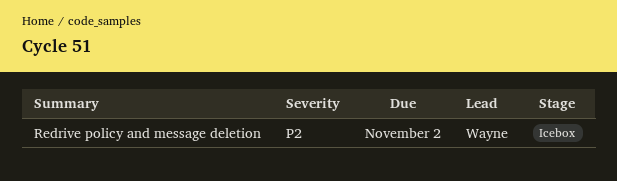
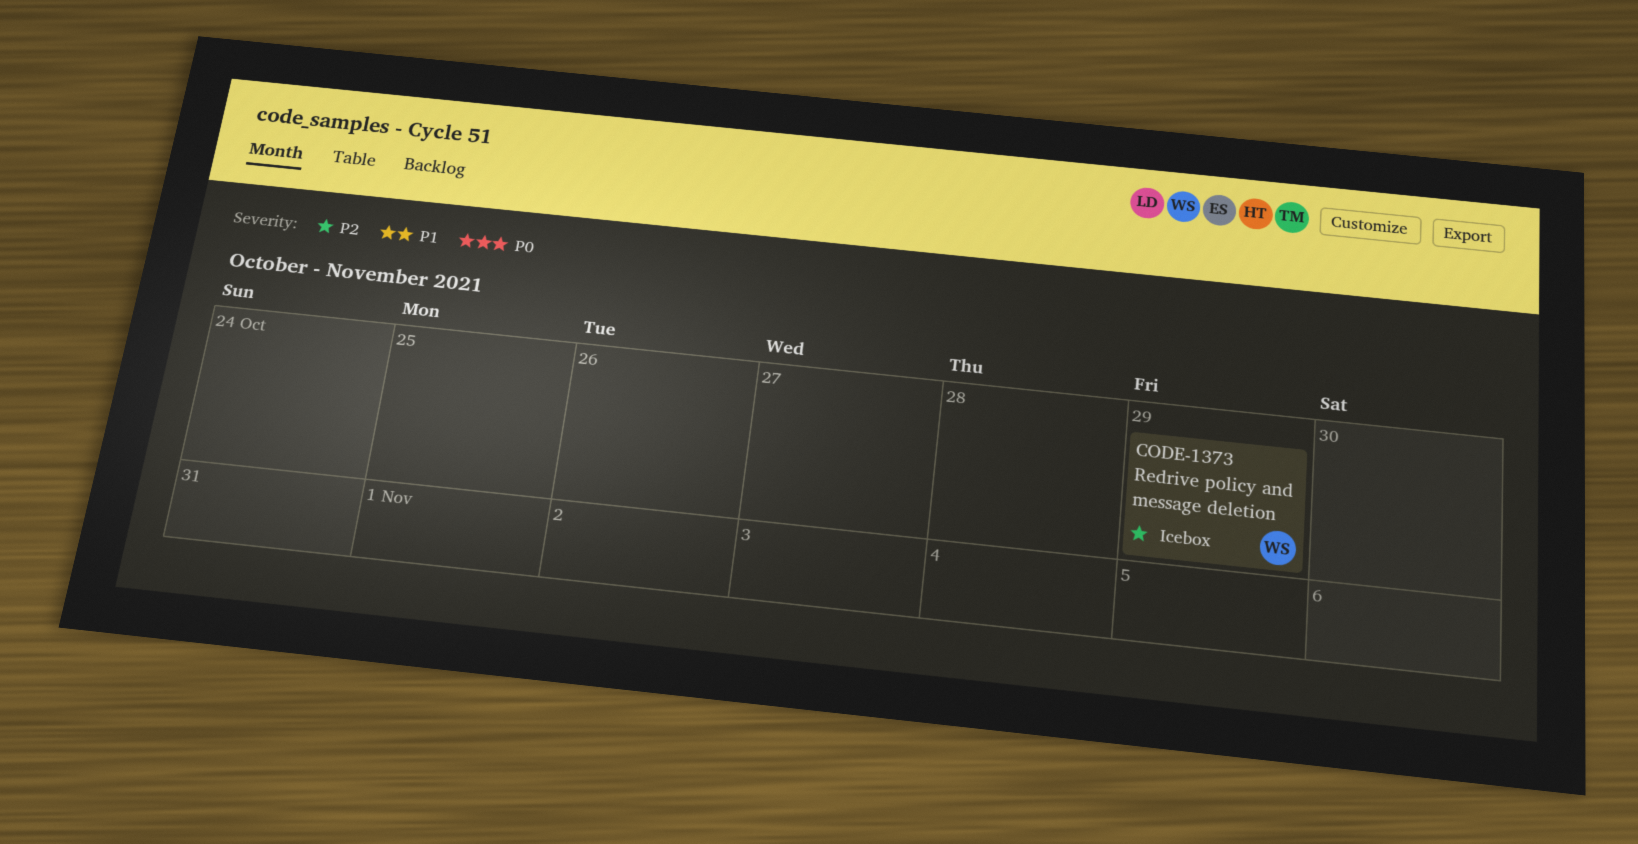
Redrive policy and message deletion, due: Nov 2 -> Oct 29

